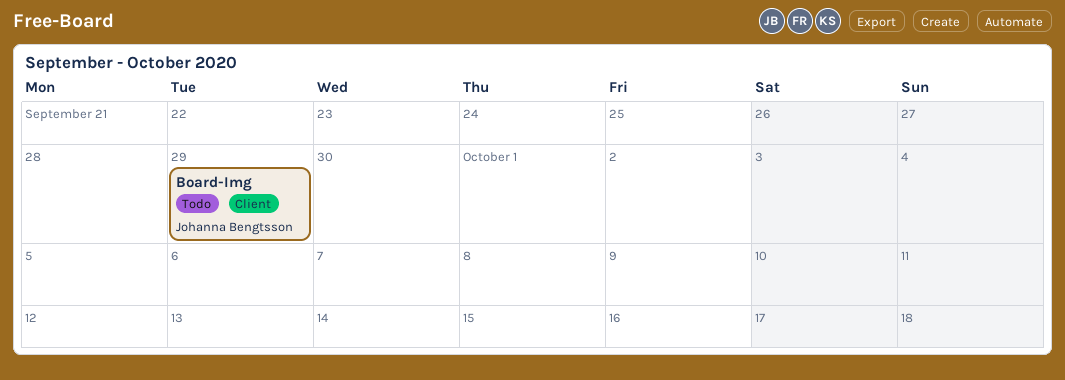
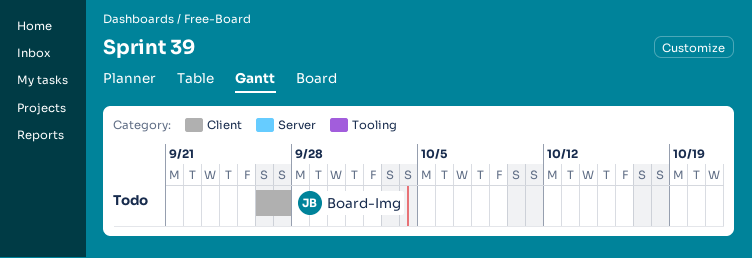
Board-Img, due: Sep 29 -> Sep 27

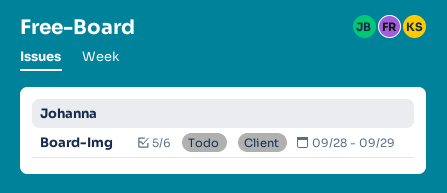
Board-Img, start: Sep 26 -> Sep 28
Board-Img, due: Sep 27 -> Sep 29

